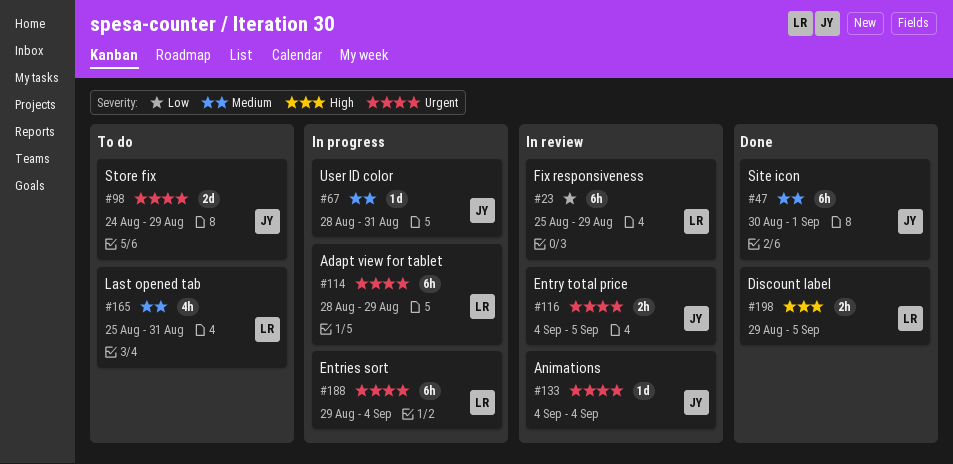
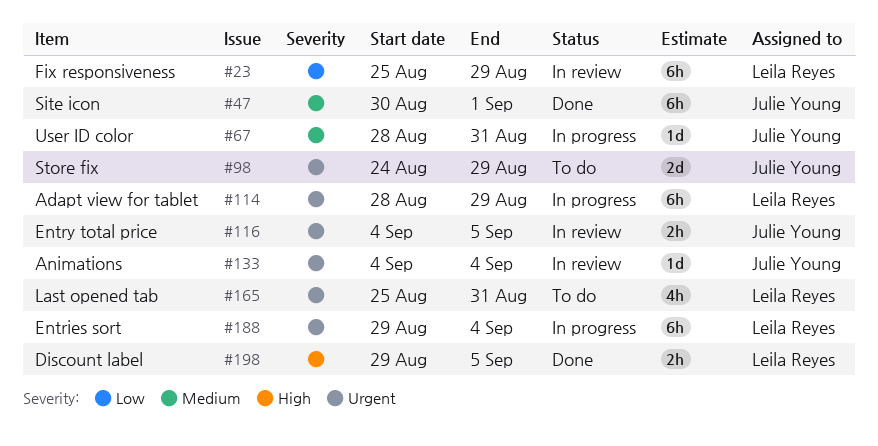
#165, priority: Medium -> Urgent

